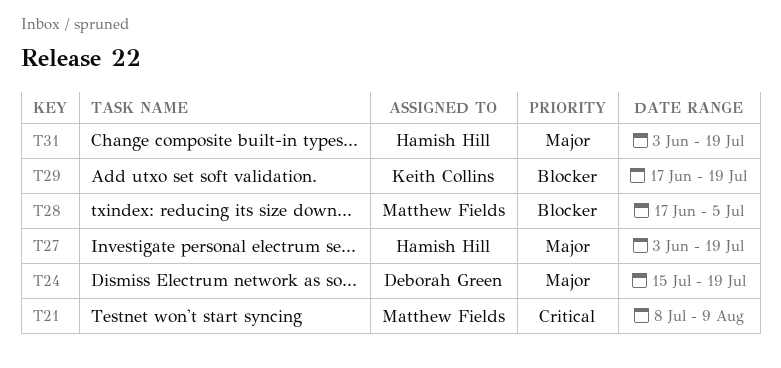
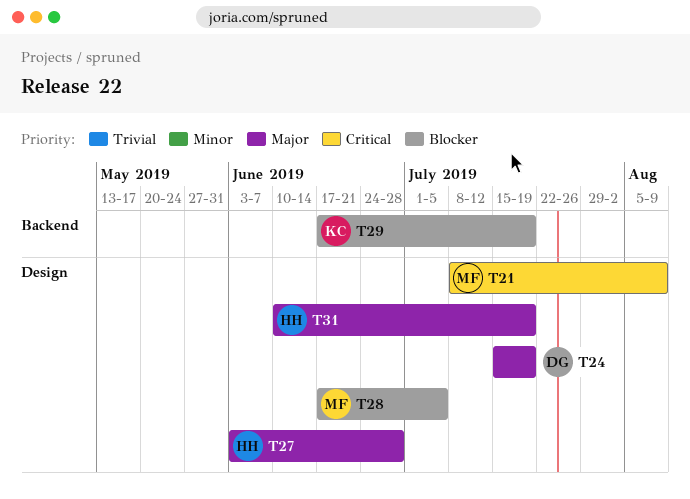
T27, due: Jul 19 -> Jun 28
T31, start: Jun 3 -> Jun 10

